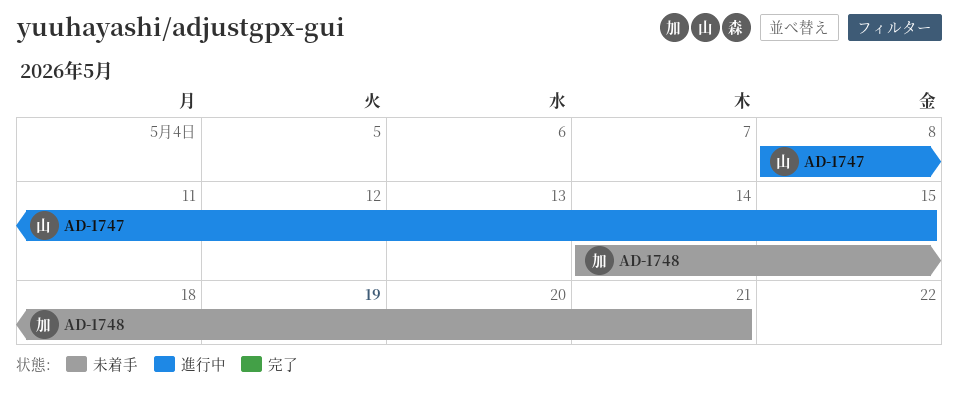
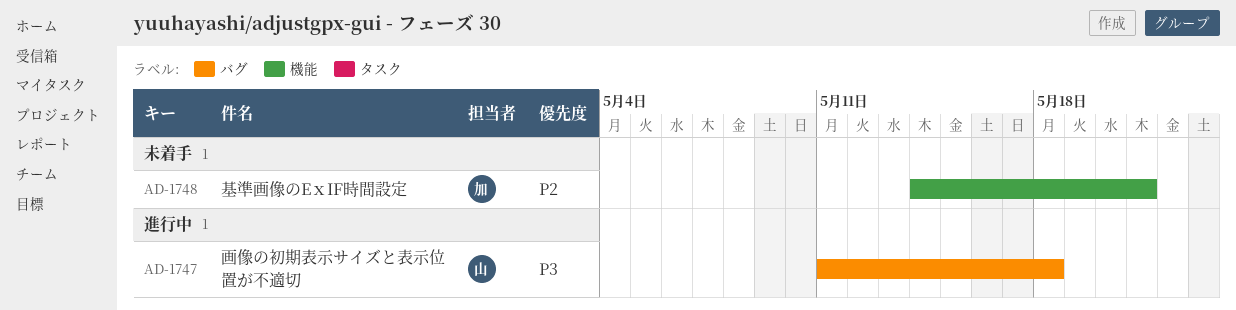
AD-1747, start: May 8 -> May 11
AD-1747, due: May 15 -> May 18

